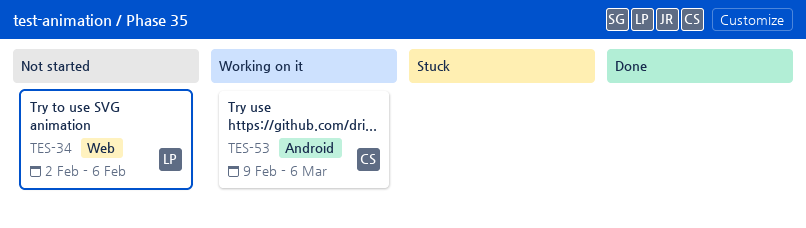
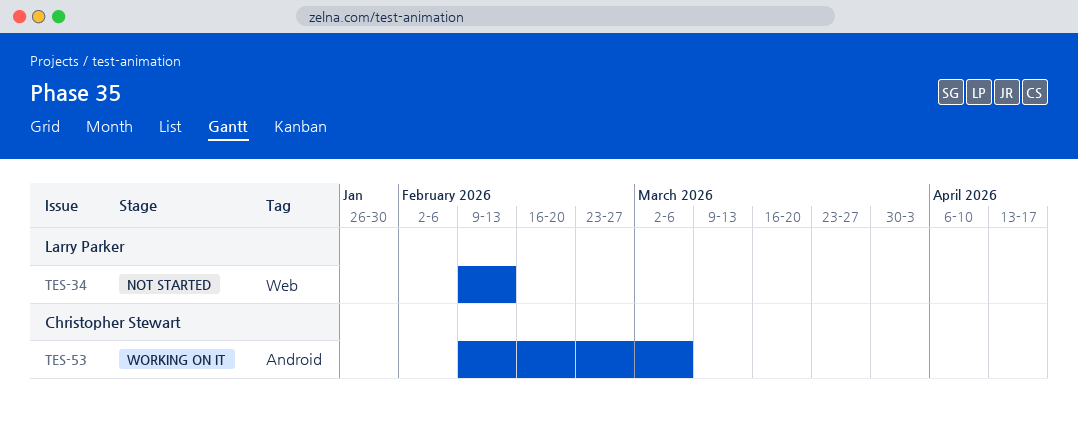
TES-34, start: Feb 2 -> Feb 9
TES-34, due: Feb 6 -> Feb 13

